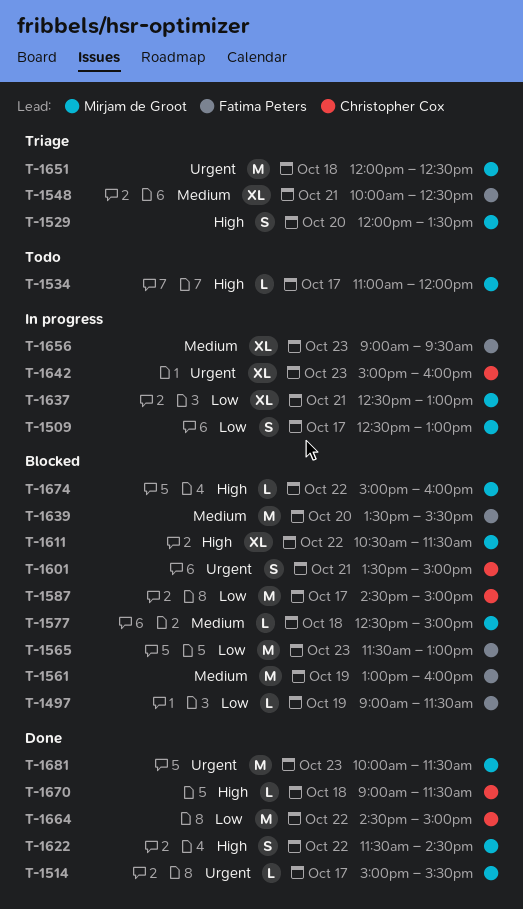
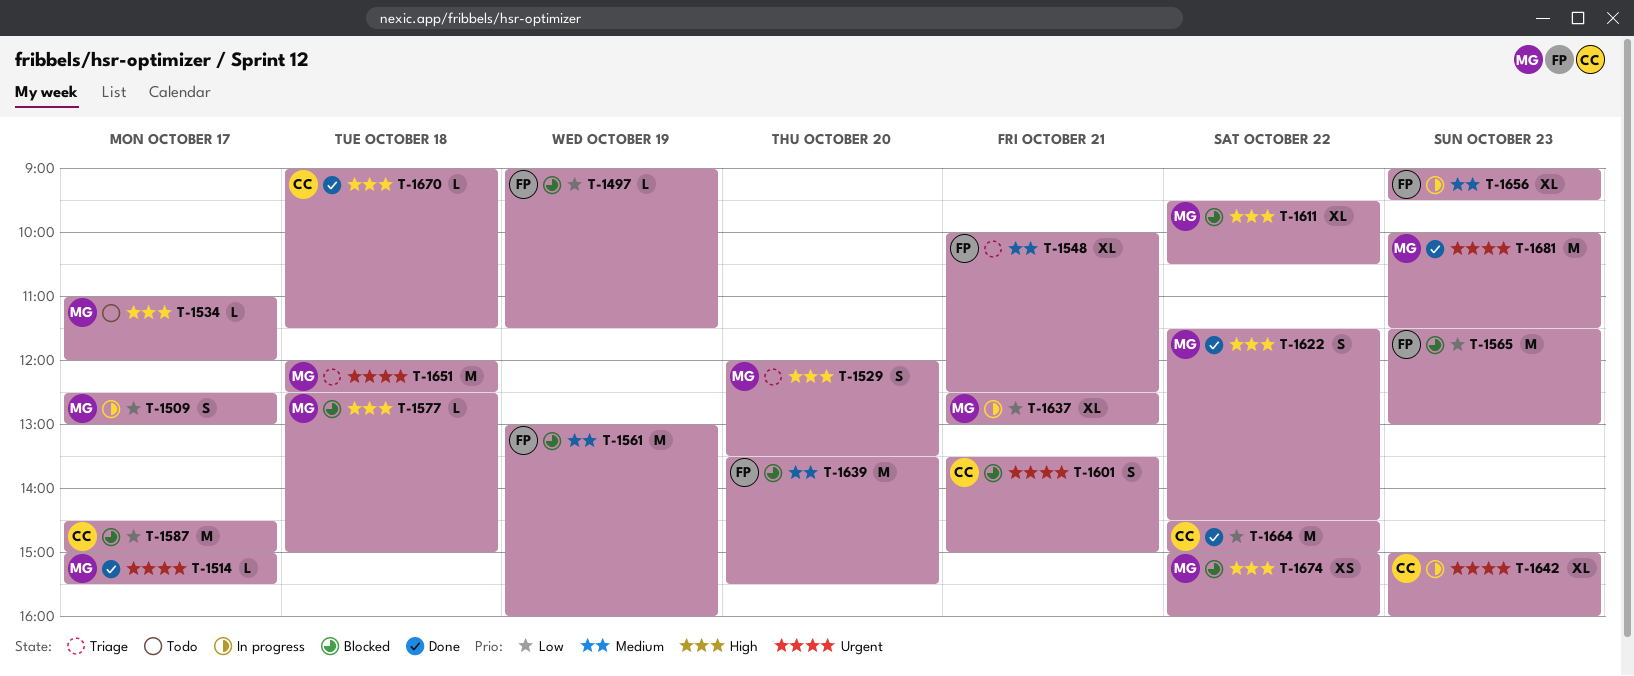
T-1577, priority: Medium -> High
T-1611, begins: 10:30 -> 09:30
T-1611, ends: 11:30 -> 10:30
T-1674, estimate: L -> XS

